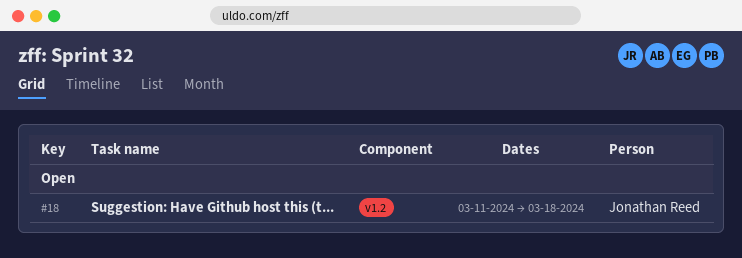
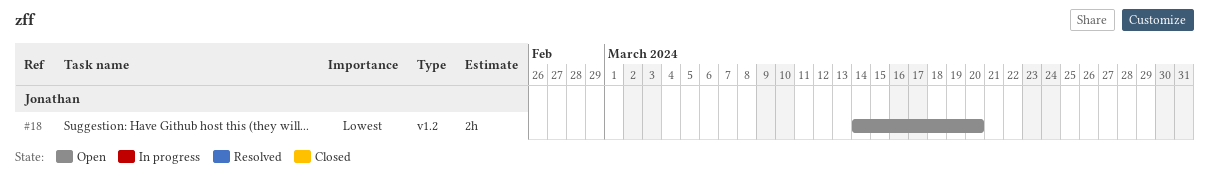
#18, start: Mar 11 -> Mar 14
#18, due: Mar 18 -> Mar 20

